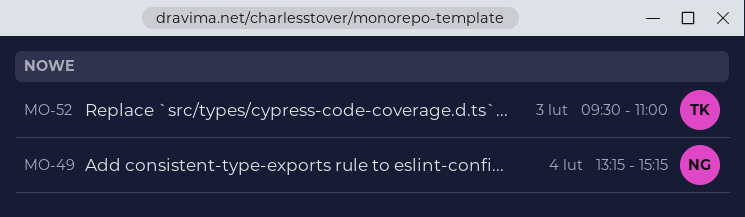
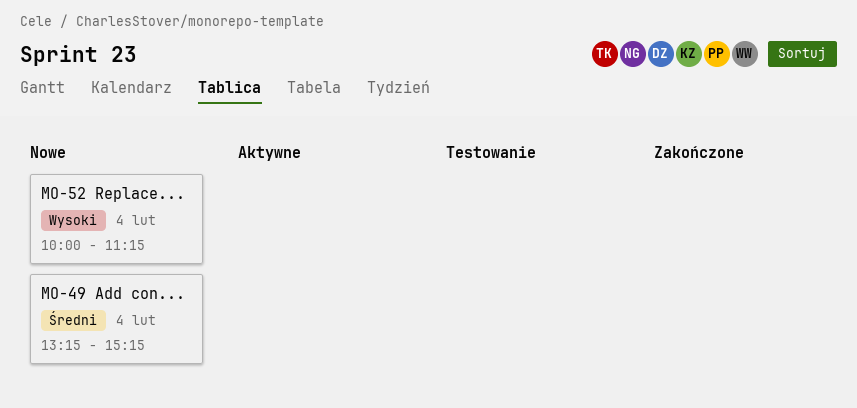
MO-52, day: Feb 3 -> Feb 4
MO-52, begins: 09:30 -> 10:00
MO-52, ends: 11:00 -> 11:15

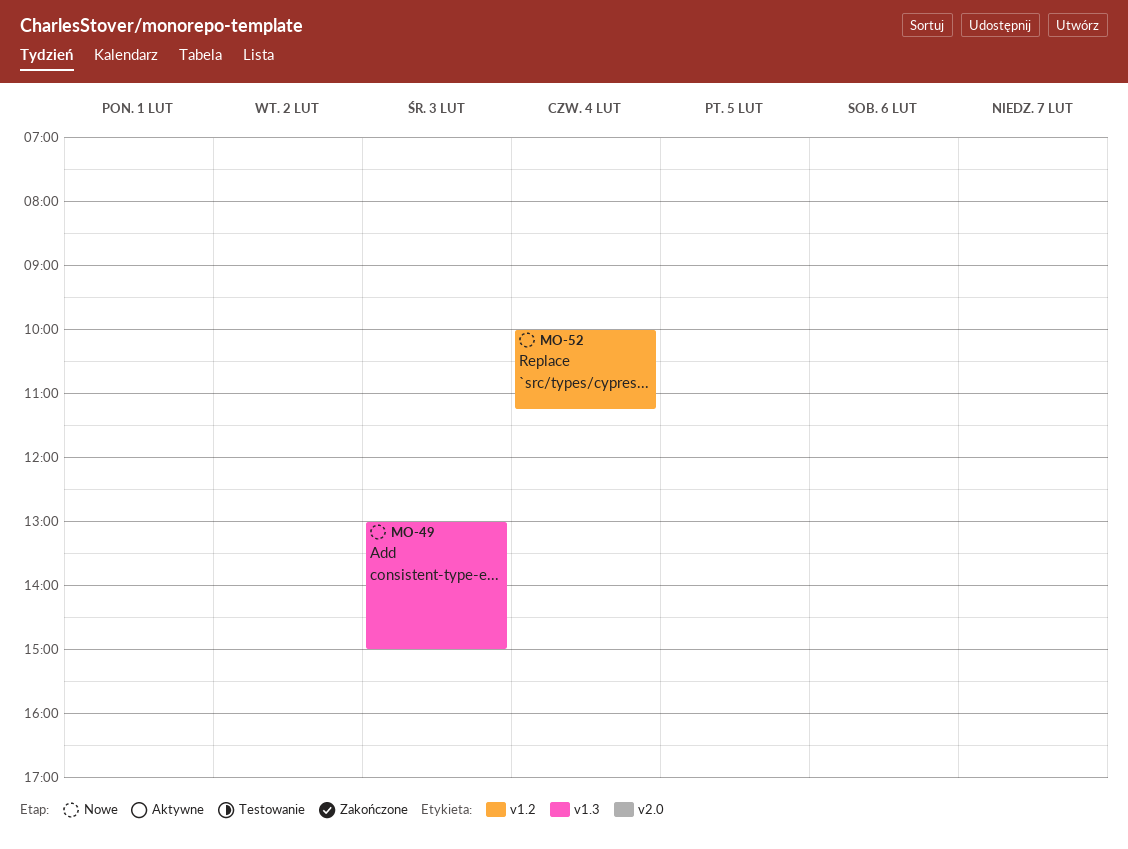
MO-49, day: Feb 4 -> Feb 3
MO-49, begins: 13:15 -> 13:00
MO-49, ends: 15:15 -> 15:00

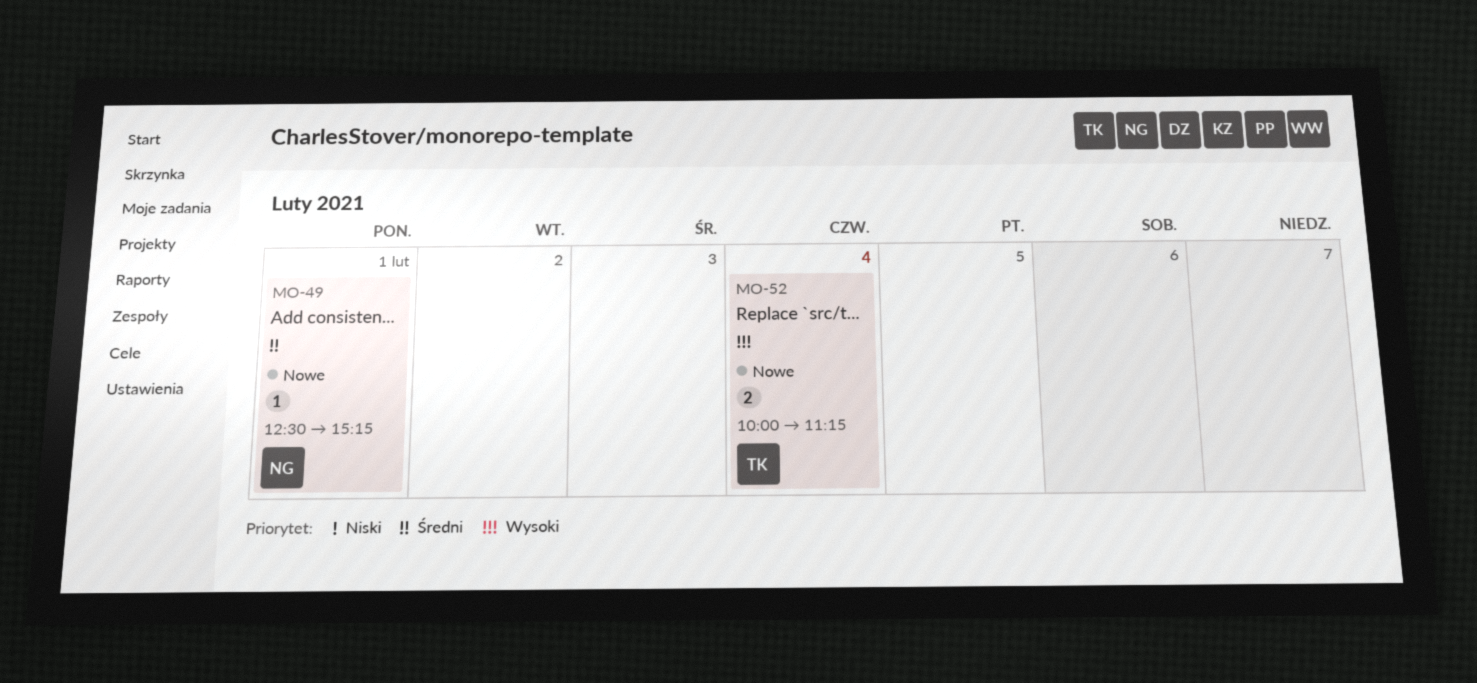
MO-49, day: Feb 3 -> Feb 1
MO-49, begins: 13:00 -> 12:30
MO-49, ends: 15:00 -> 15:15

